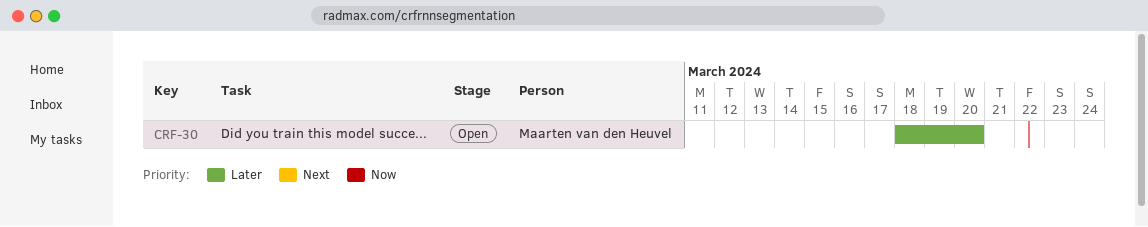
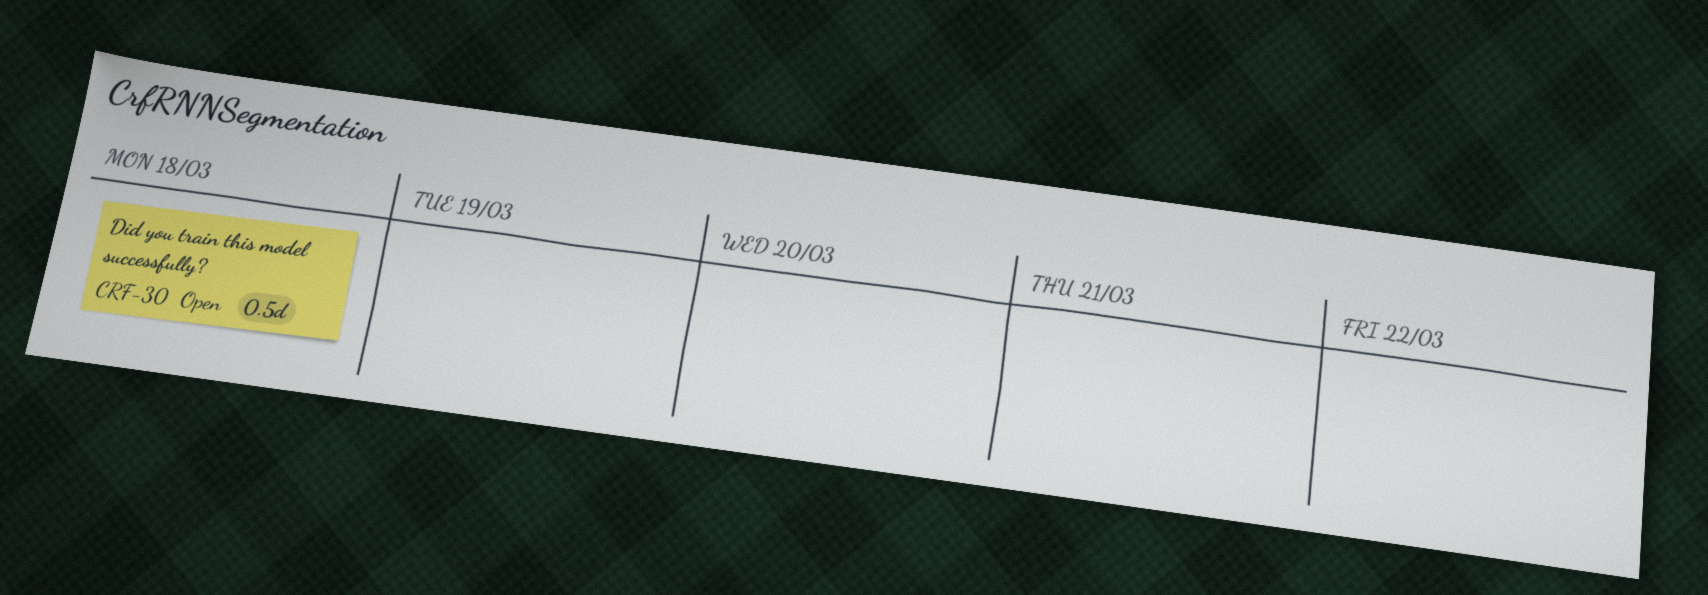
CRF-30, due: Mar 20 -> Mar 18

